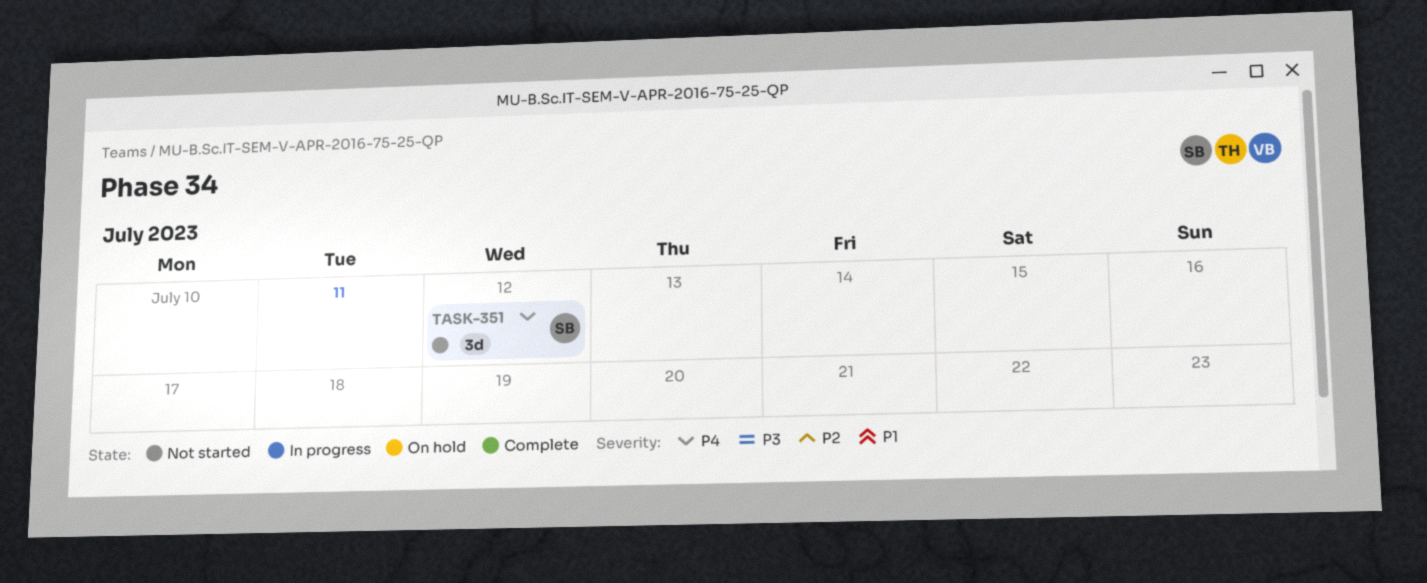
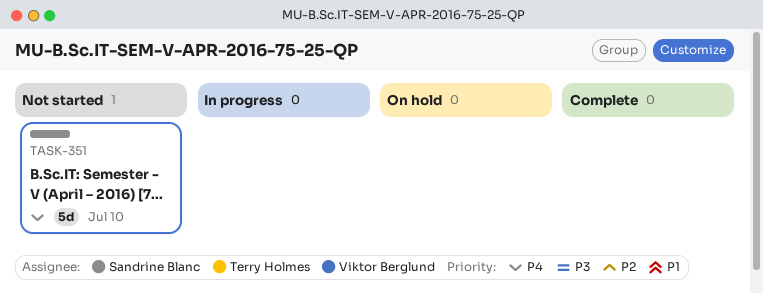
TASK-351, estimate: 3d -> 5d
TASK-351, due: Jul 12 -> Jul 10

